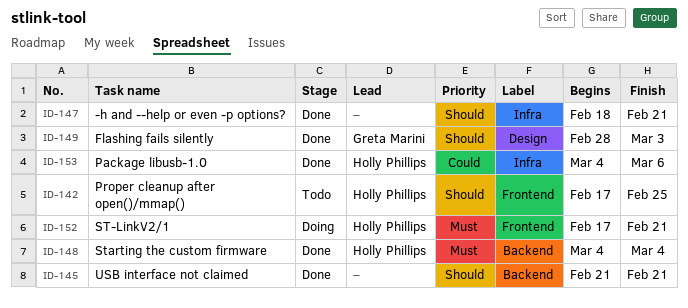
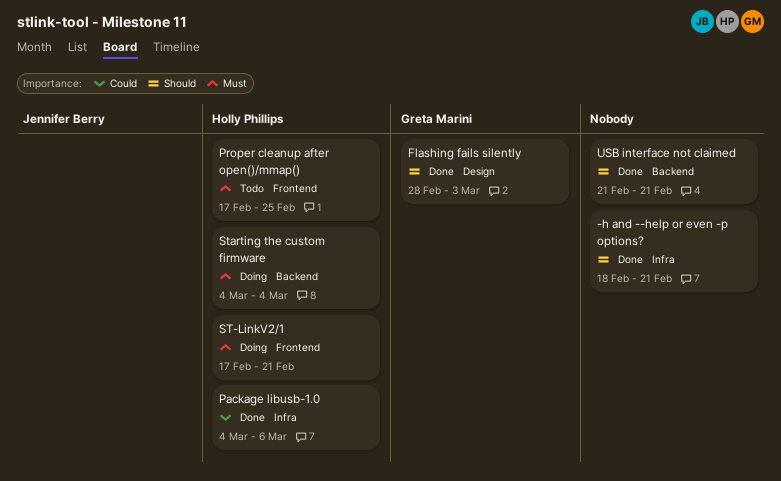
Proper cleanup after open()/mmap(), priority: Should -> Must
Starting the custom firmware, status: Done -> Doing

